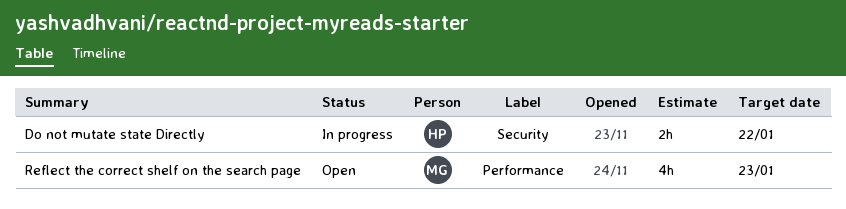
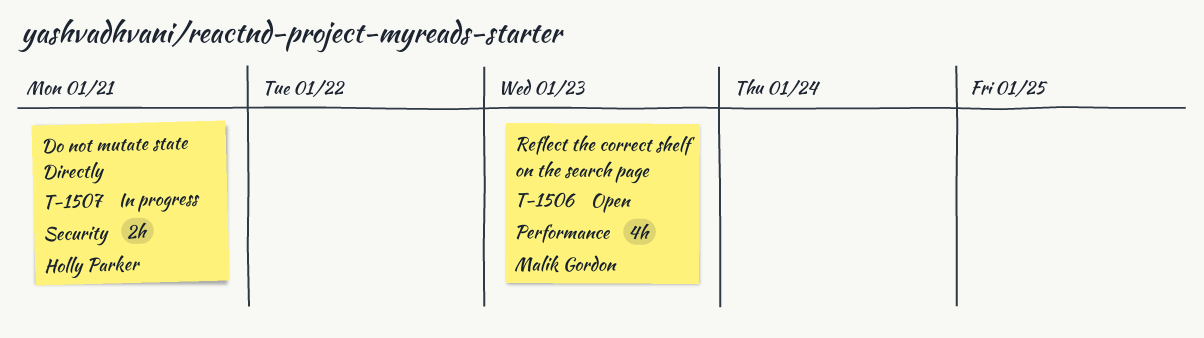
Do not mutate state Directly, due: Jan 22 -> Jan 21

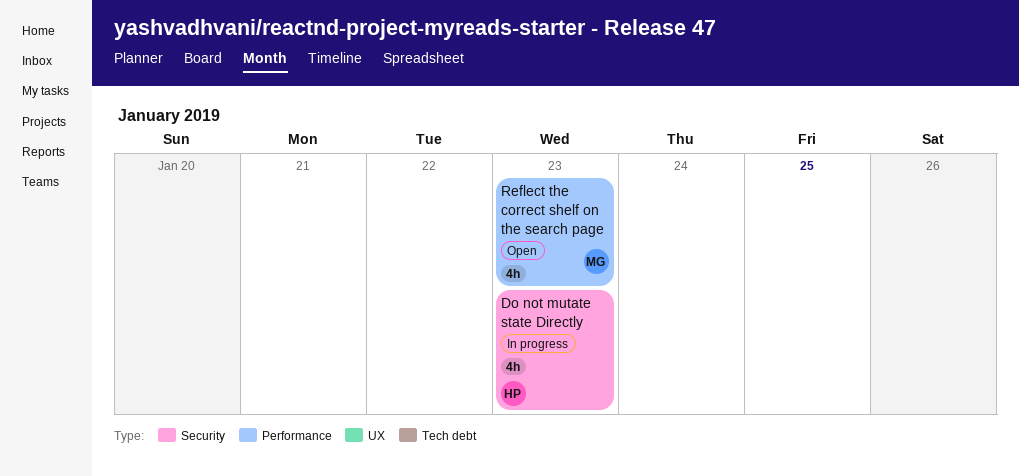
Do not mutate state Directly, estimate: 2h -> 4h
Do not mutate state Directly, due: Jan 21 -> Jan 23

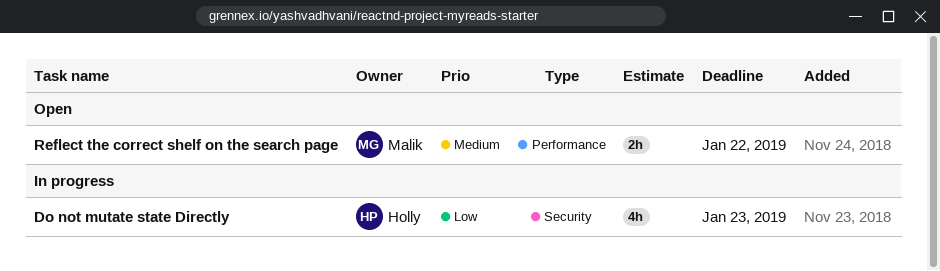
Reflect the correct shelf on the search page, estimate: 4h -> 2h
Reflect the correct shelf on the search page, due: Jan 23 -> Jan 22

